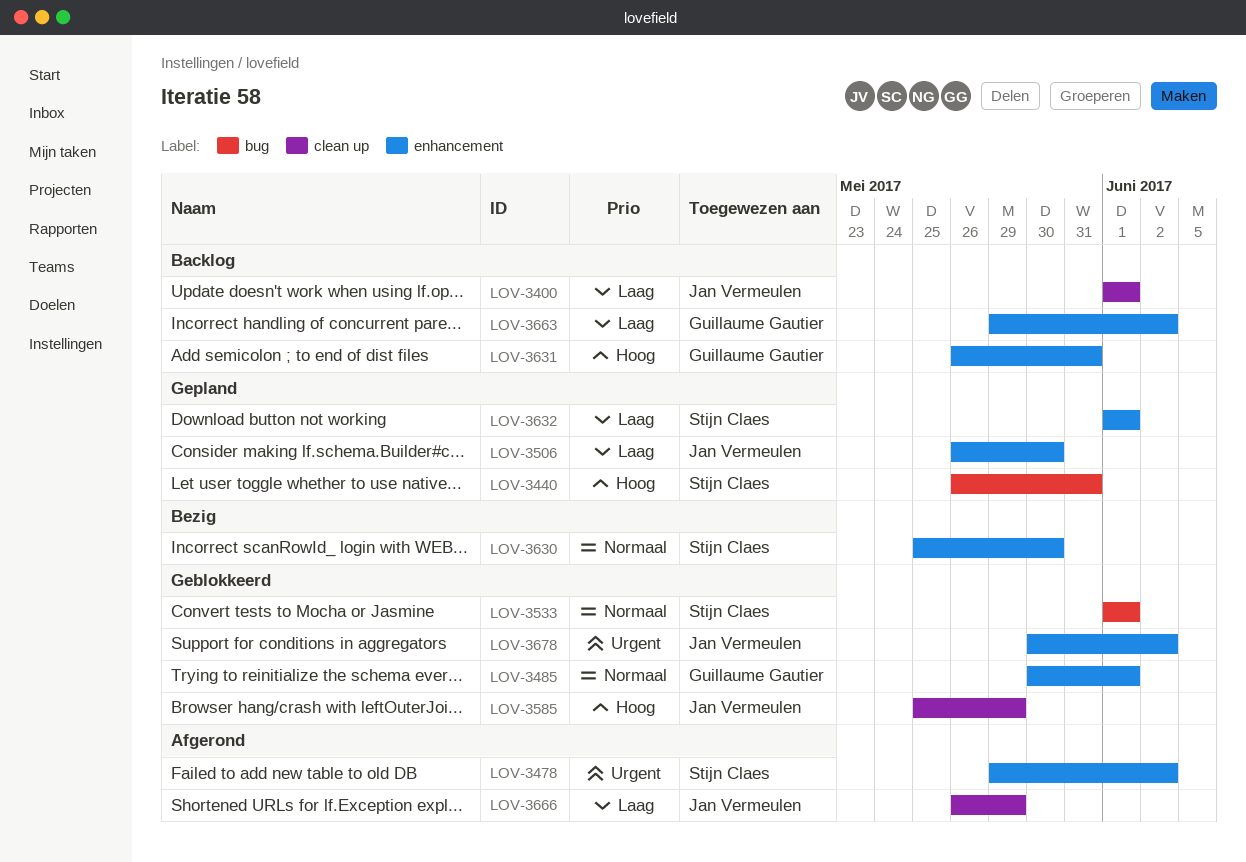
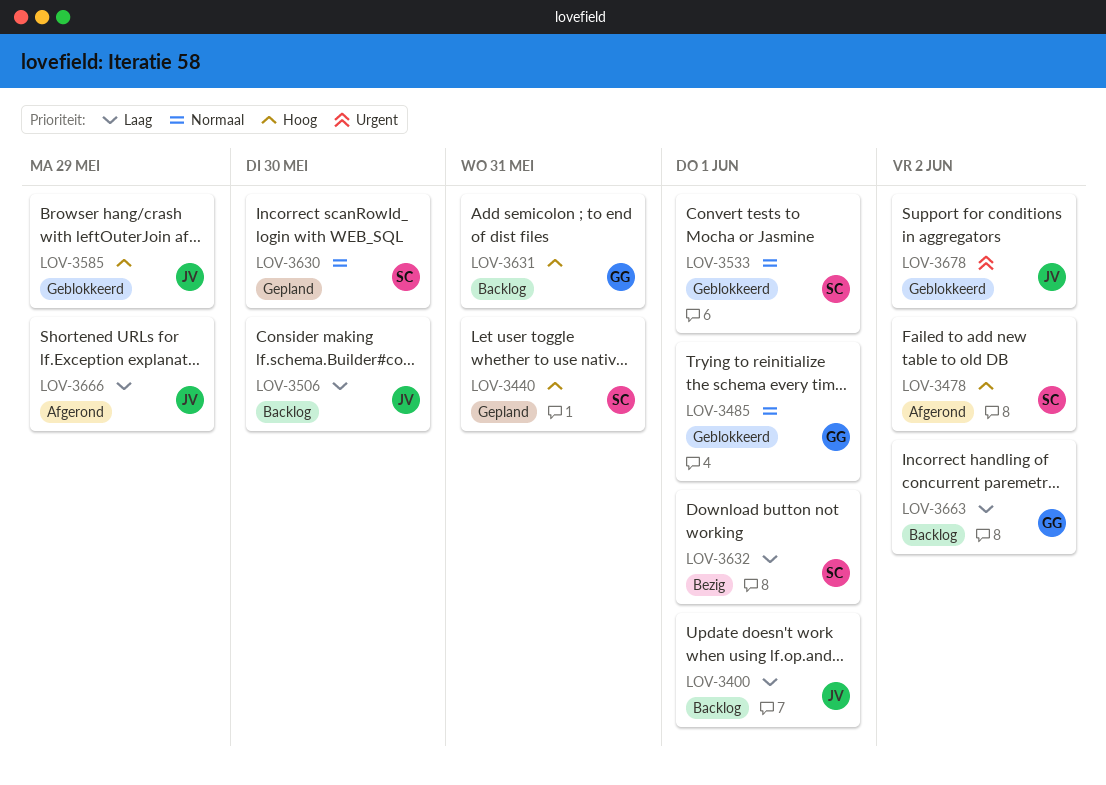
LOV-3478, priority: Urgent -> Hoog
LOV-3506, status: Gepland -> Backlog
LOV-3630, status: Bezig -> Gepland
LOV-3632, status: Gepland -> Bezig

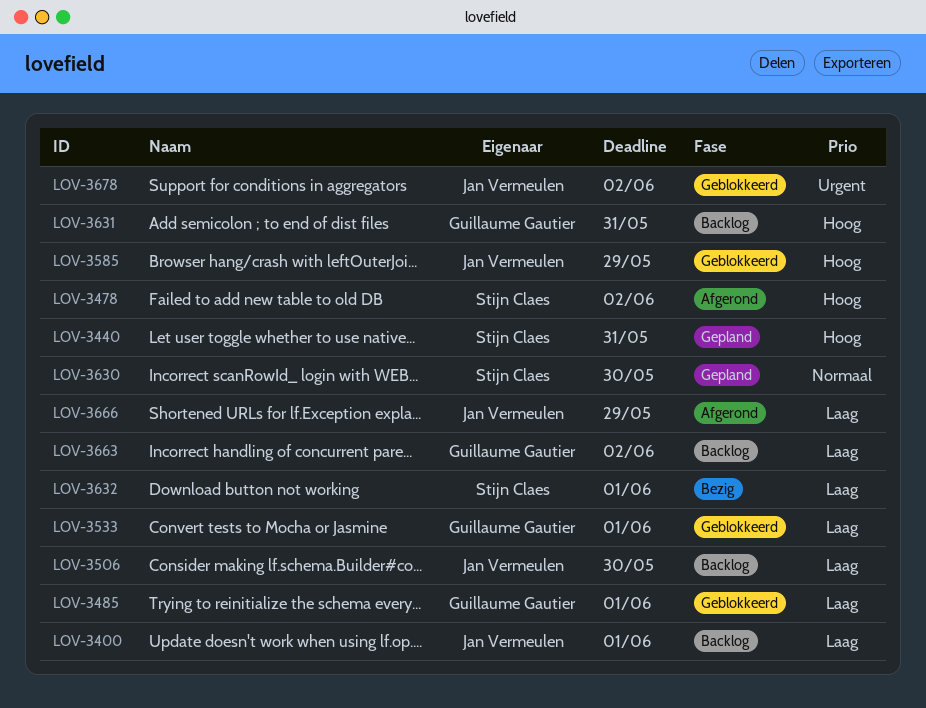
LOV-3485, priority: Normaal -> Laag
LOV-3533, owner: Stijn Claes -> Guillaume Gautier
LOV-3533, priority: Normaal -> Laag

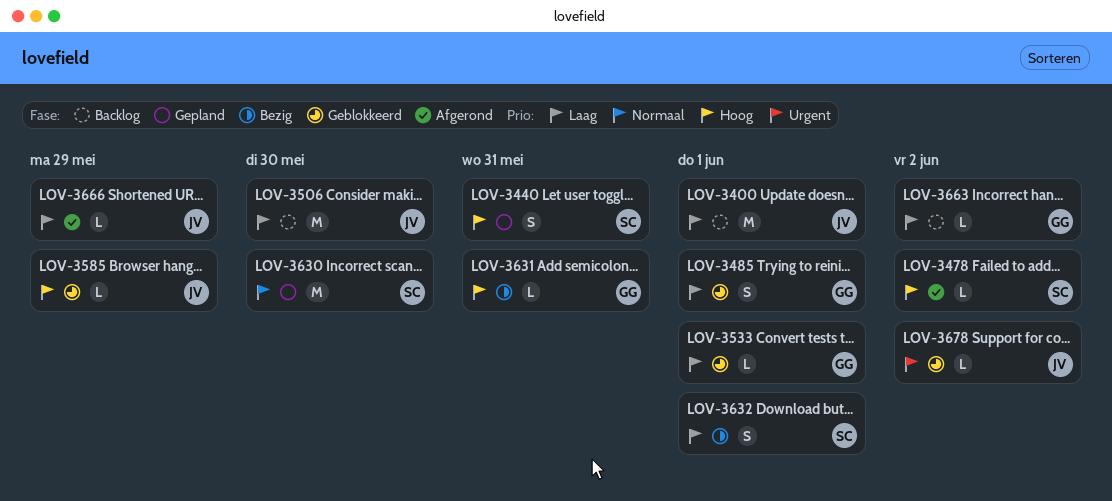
LOV-3631, status: Backlog -> Bezig

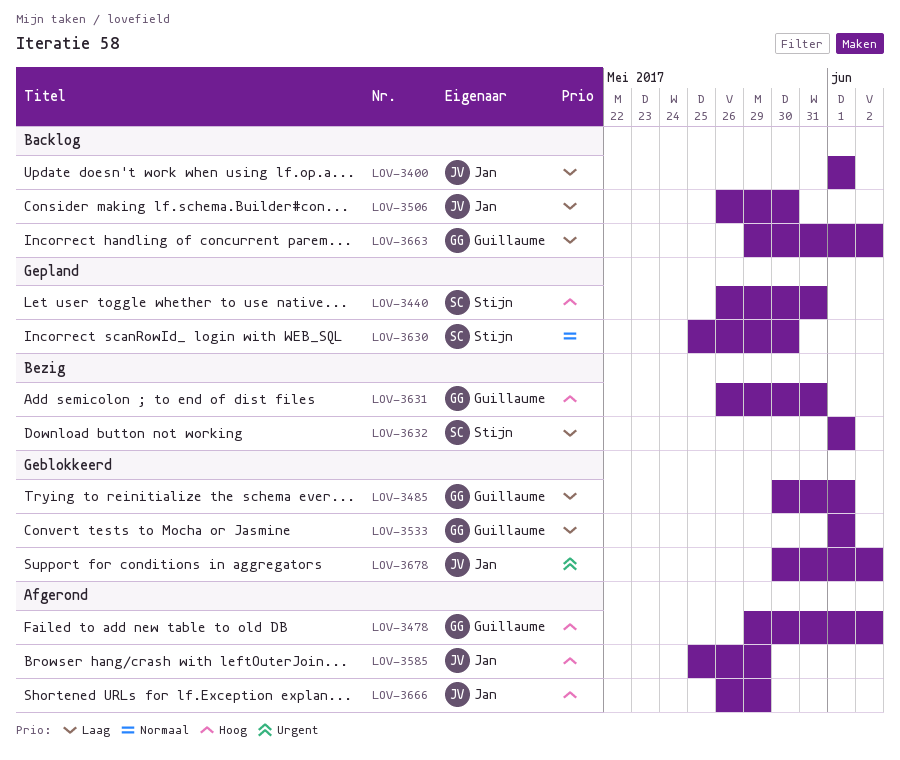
LOV-3478, owner: Stijn -> Guillaume
LOV-3585, status: Geblokkeerd -> Afgerond
LOV-3666, priority: Laag -> Hoog

